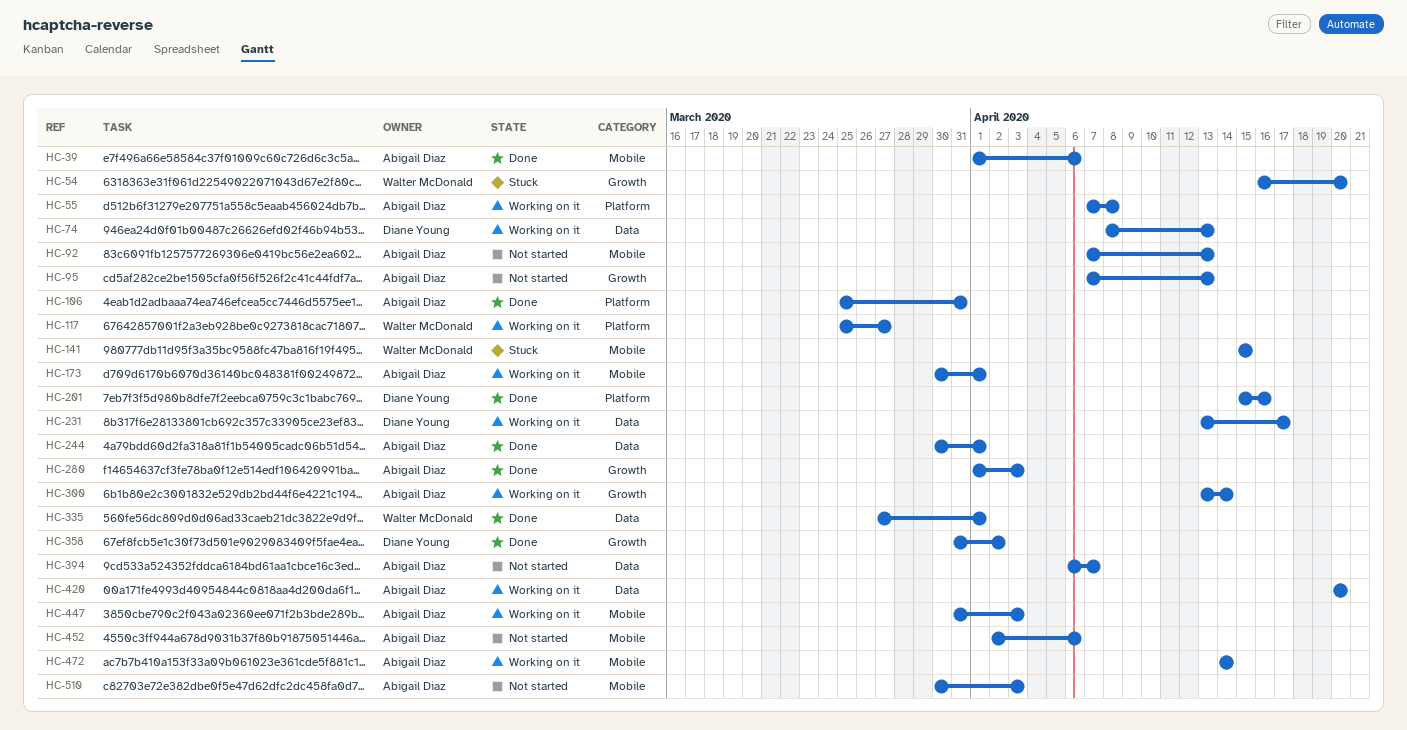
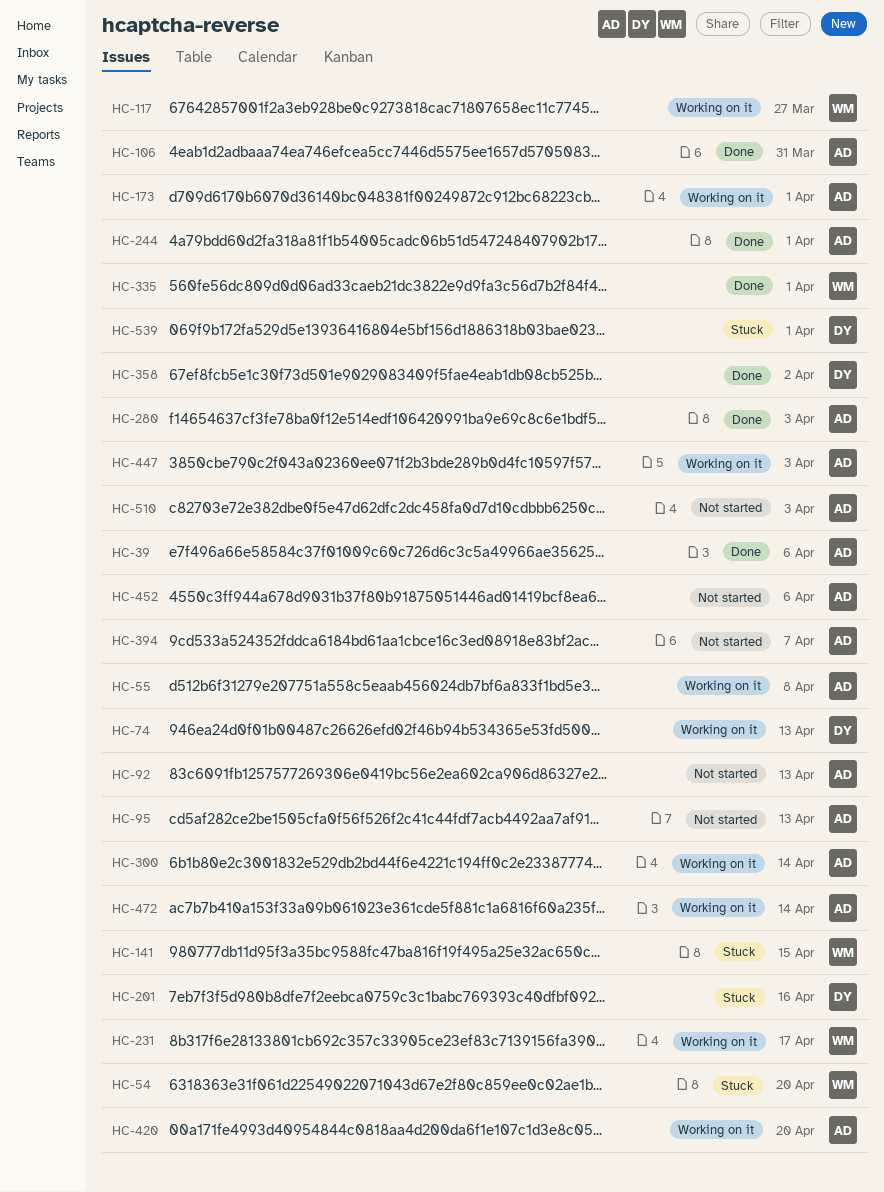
HC-201, status: Done -> Stuck
HC-231, owner: Diane Young -> Walter McDonald
HC-539: none -> present

